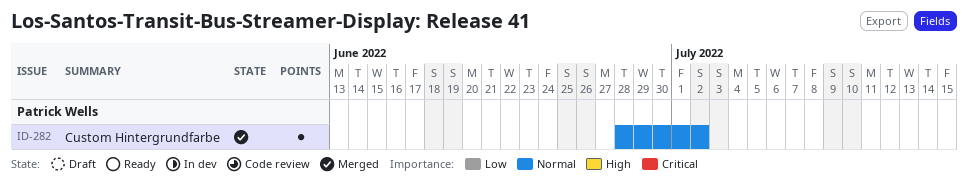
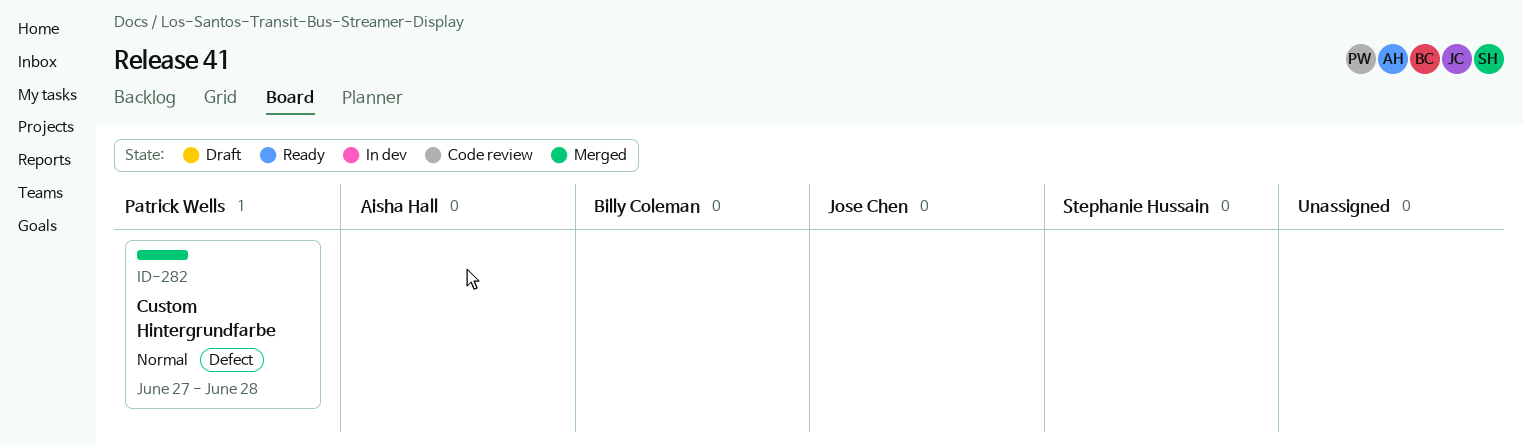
ID-282, start: Jun 28 -> Jun 27
ID-282, due: Jul 2 -> Jun 28

